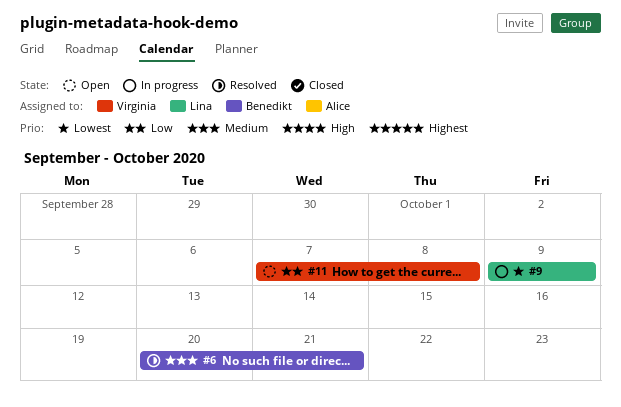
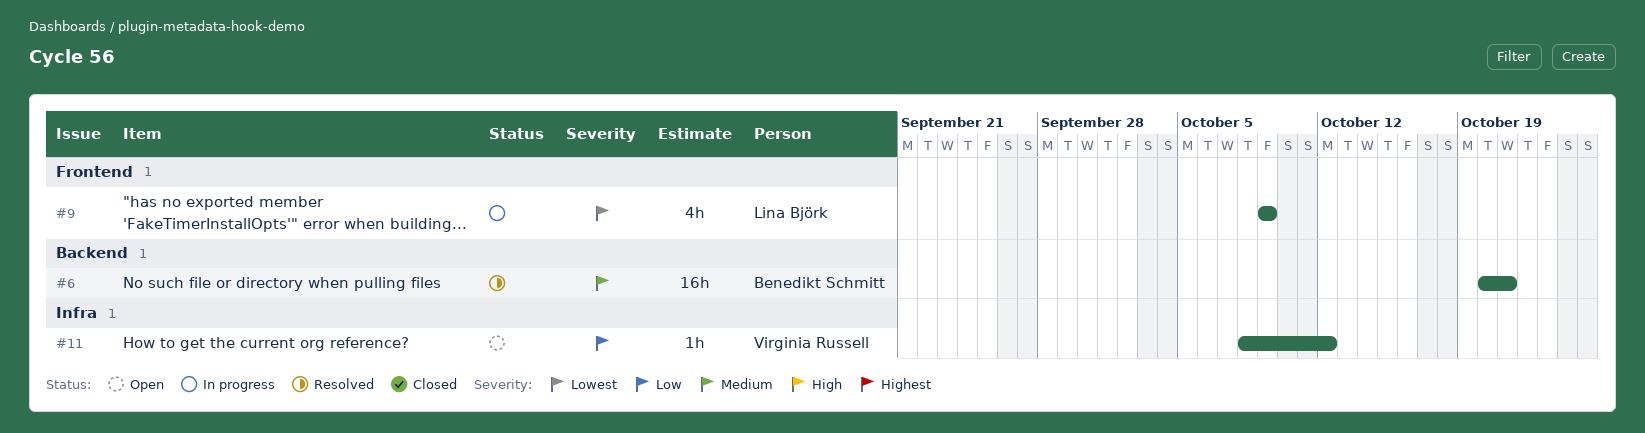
#11, start: Oct 7 -> Oct 8
#11, due: Oct 8 -> Oct 12

